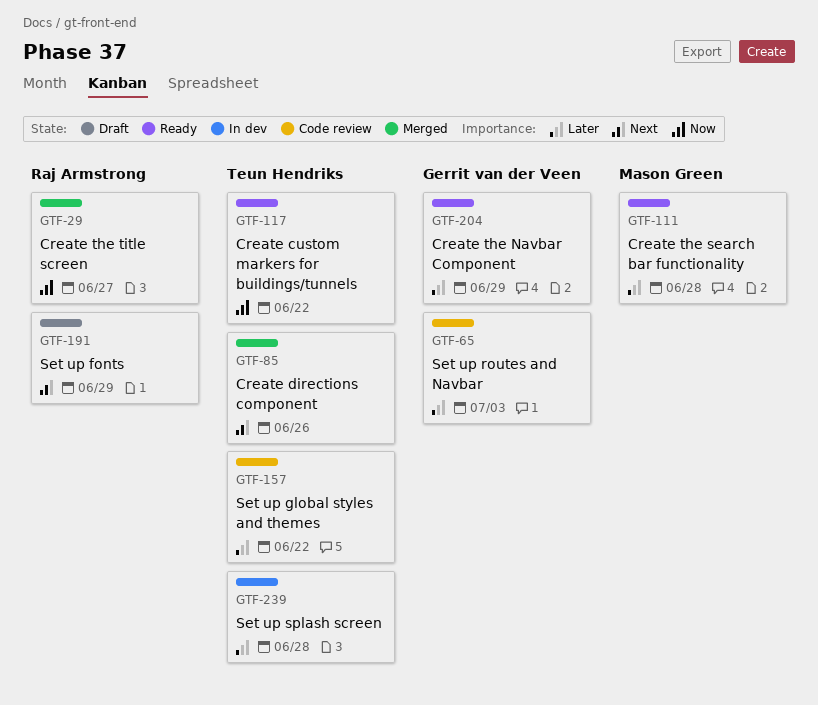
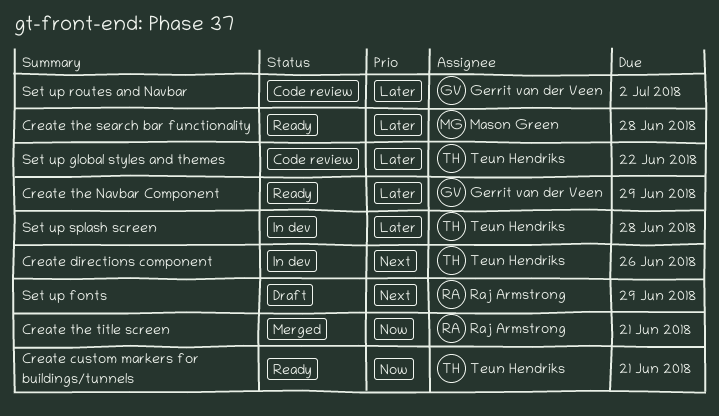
Create custom markers for buildings/tunnels, due: Jun 22 -> Jun 21
Create directions component, status: Merged -> In dev
Create the title screen, due: Jun 27 -> Jun 21
Set up routes and Navbar, due: Jul 3 -> Jul 2

